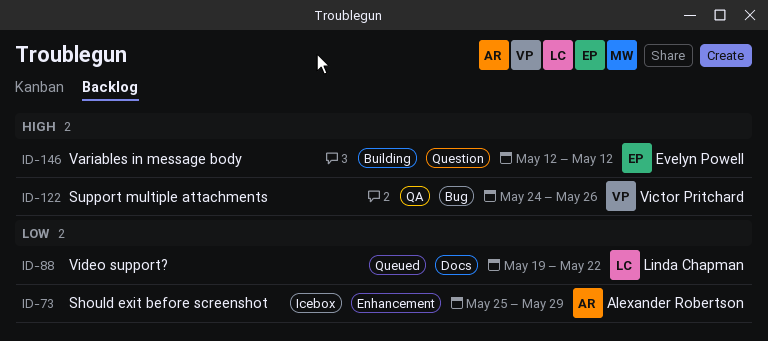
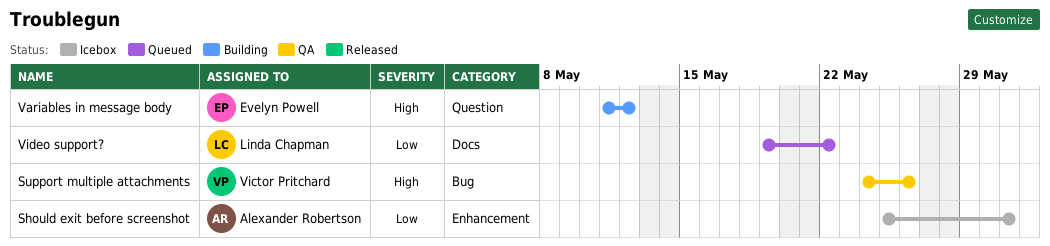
Should exit before screenshot, due: May 29 -> May 31
Variables in message body, start: May 12 -> May 11

